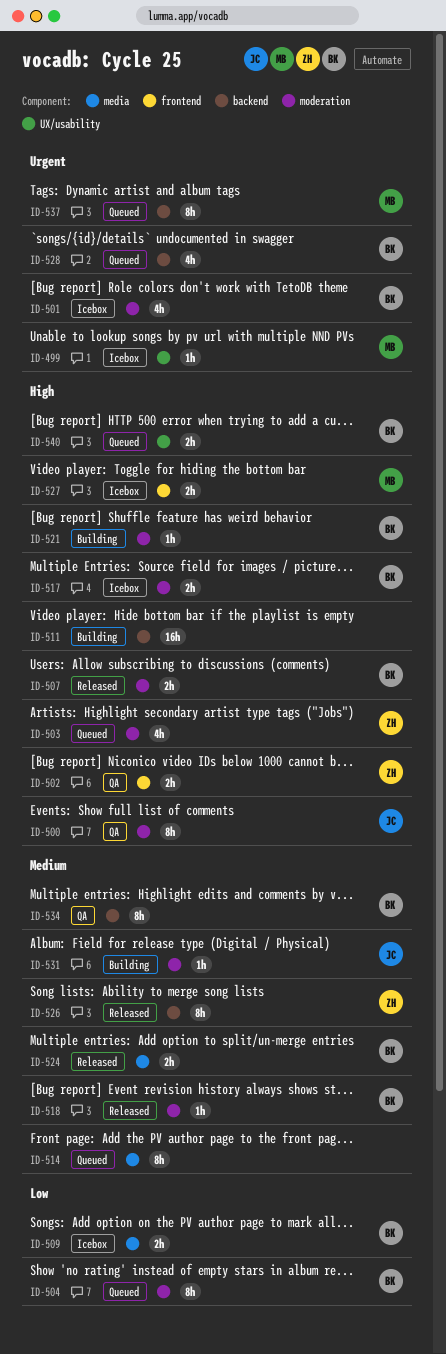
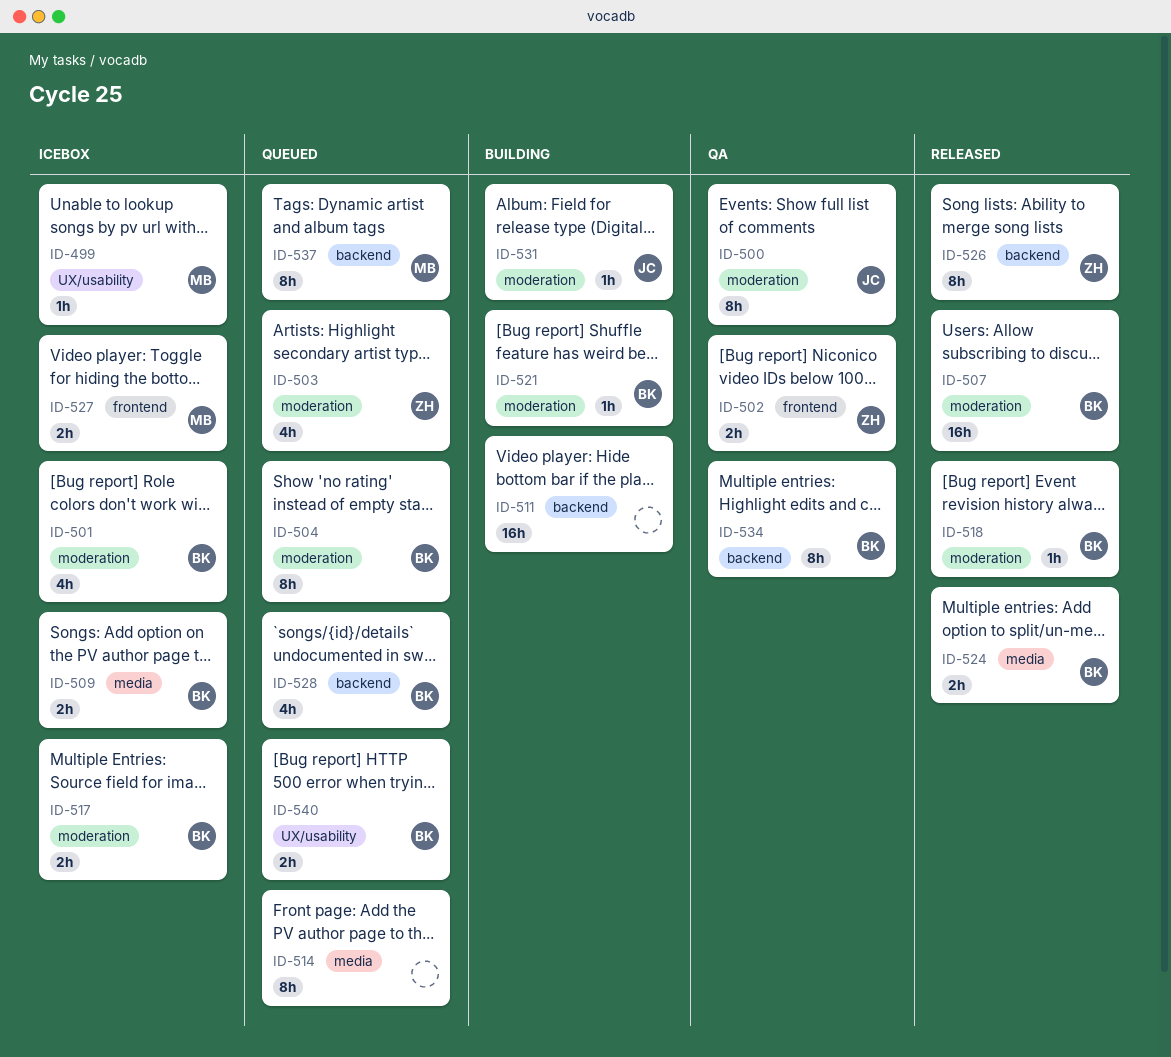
ID-507, estimate: 2h -> 16h

